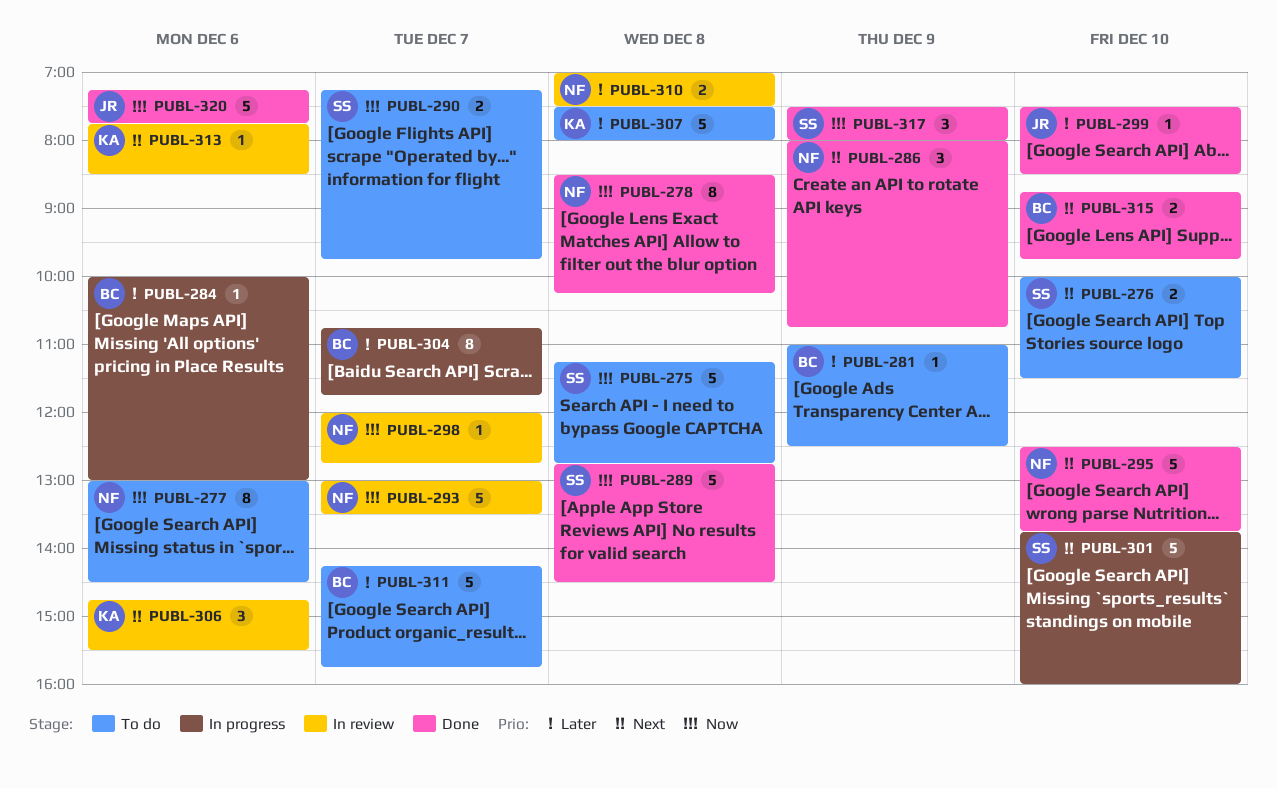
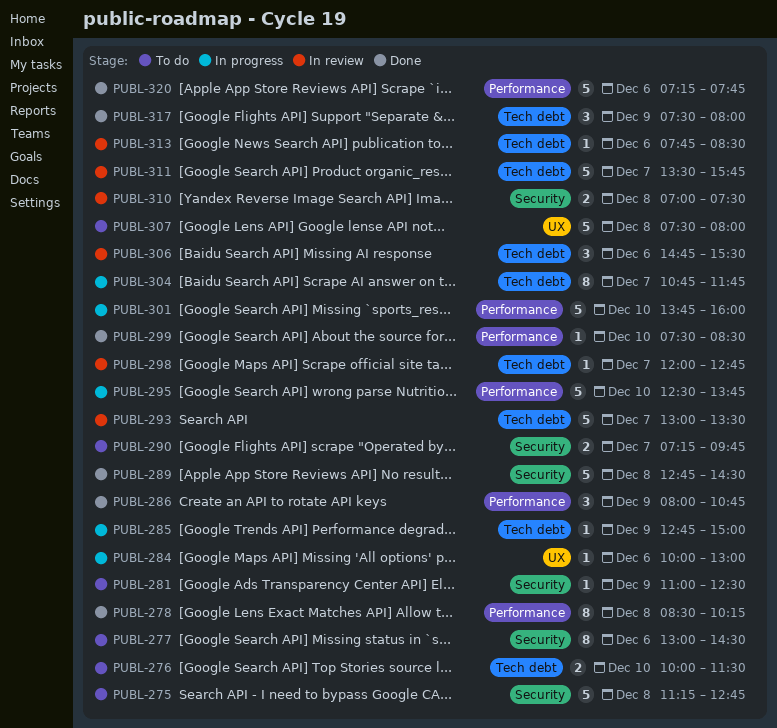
PUBL-285: none -> present
PUBL-295, status: Done -> In progress
PUBL-311, status: To do -> In review
PUBL-311, begins: 14:15 -> 13:30
PUBL-315: present -> none

